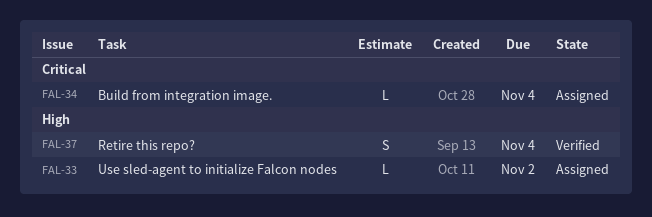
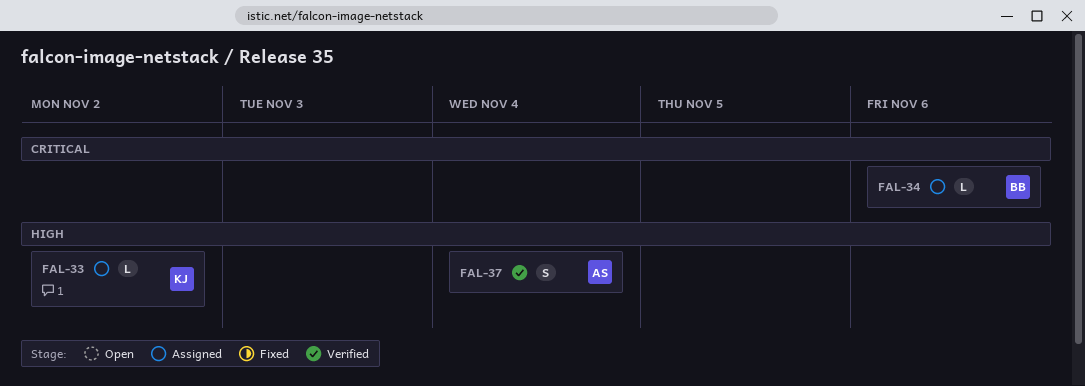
FAL-34, due: Nov 4 -> Nov 6

